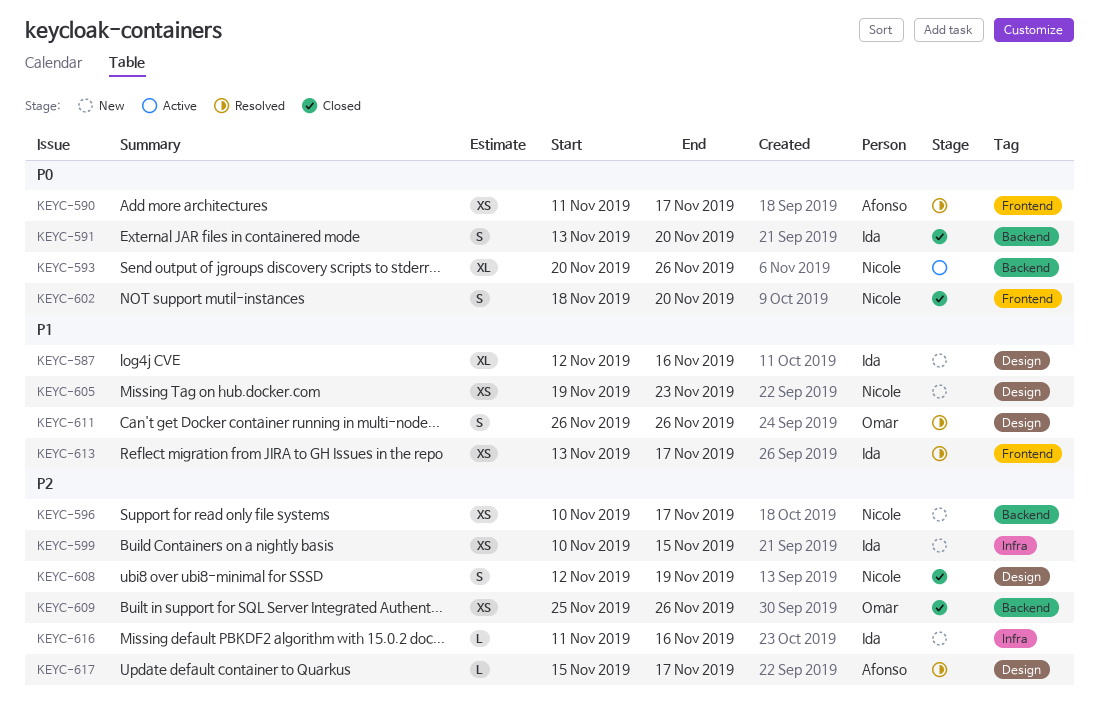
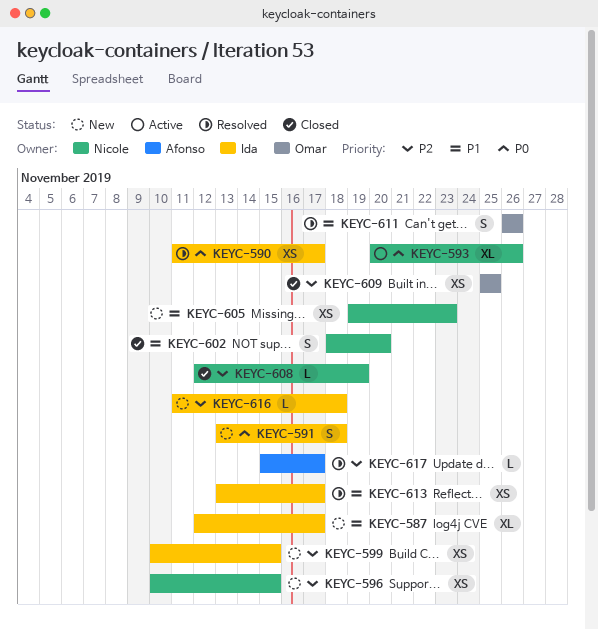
KEYC-587, due: Nov 16 -> Nov 17
KEYC-590, owner: Afonso -> Ida
KEYC-591, status: Closed -> New
KEYC-591, due: Nov 20 -> Nov 18
KEYC-596, due: Nov 17 -> Nov 15
KEYC-602, priority: P0 -> P1
KEYC-608, estimate: S -> L
KEYC-609, due: Nov 26 -> Nov 25
KEYC-616, due: Nov 16 -> Nov 18

